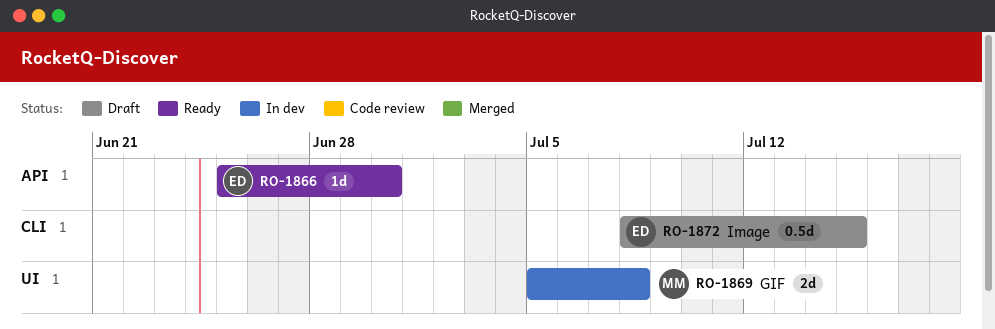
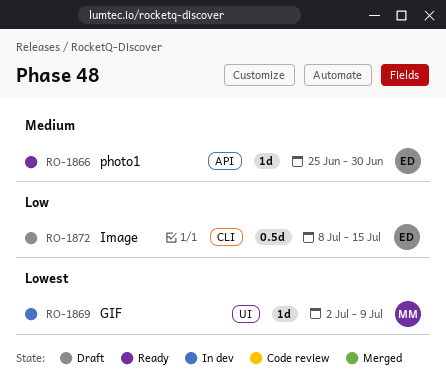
RO-1869, estimate: 2d -> 1d
RO-1869, start: Jul 5 -> Jul 2
RO-1869, due: Jul 8 -> Jul 9

